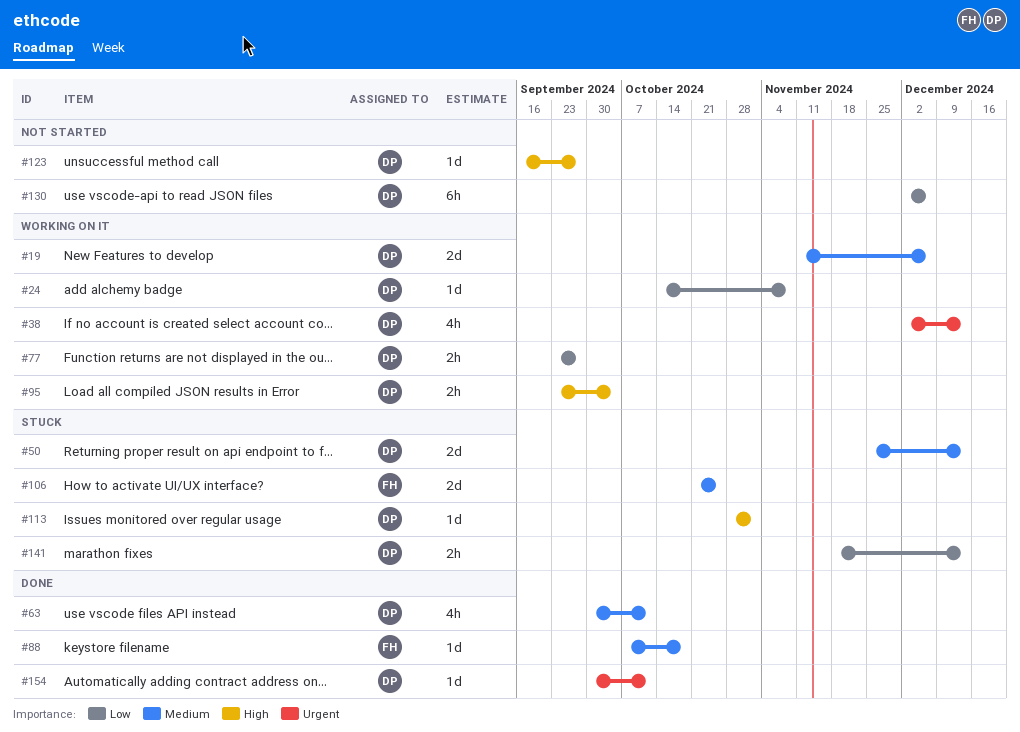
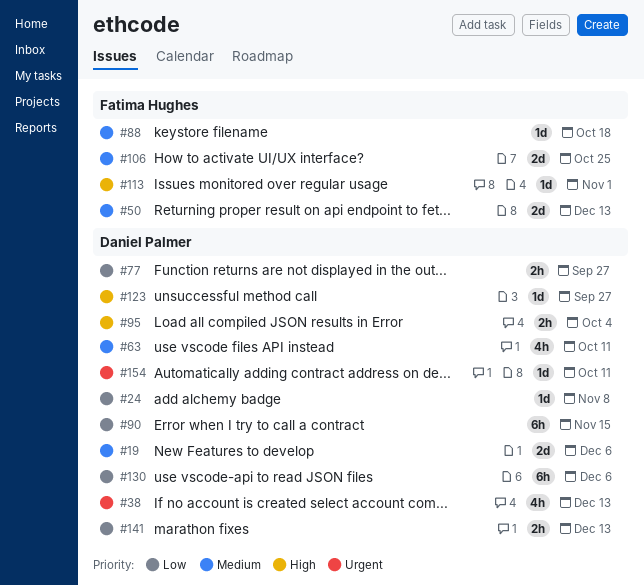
#50, owner: Daniel Palmer -> Fatima Hughes
#90: none -> present
#113, owner: Daniel Palmer -> Fatima Hughes

